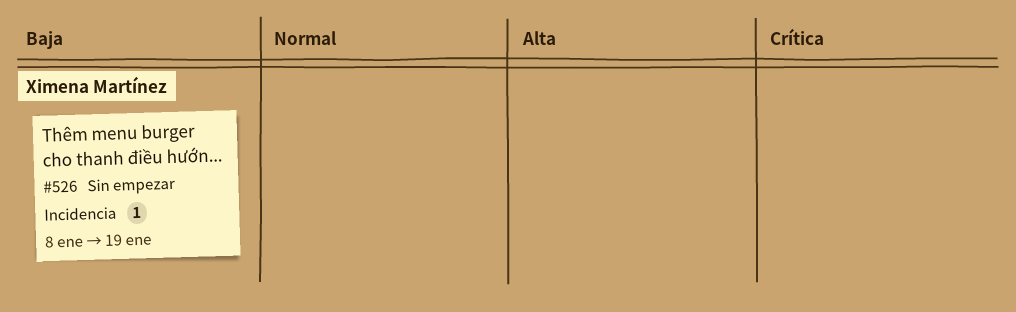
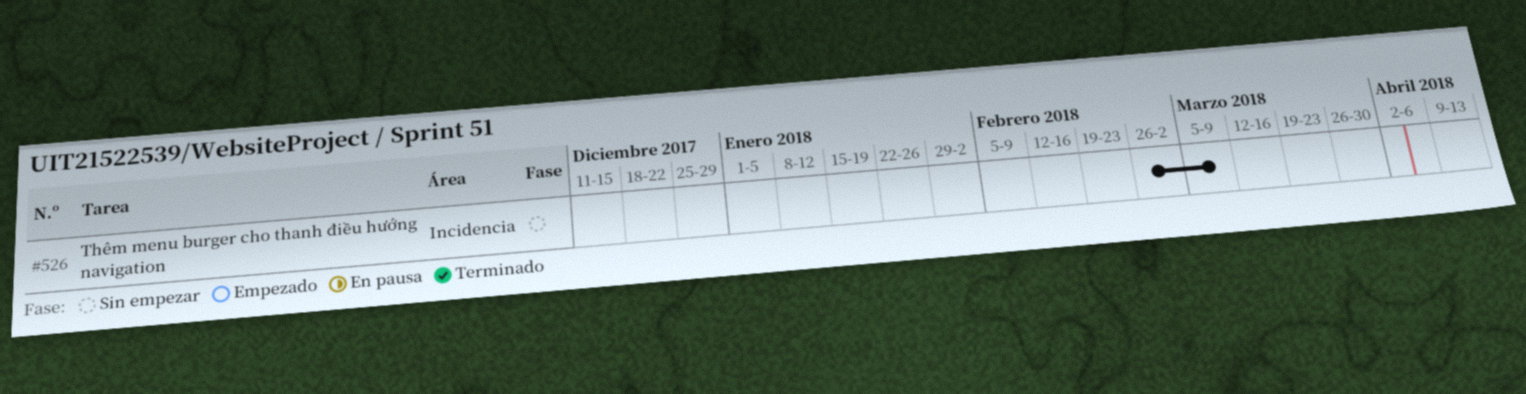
#526, start: Jan 8 -> Feb 26
#526, due: Jan 19 -> Mar 9

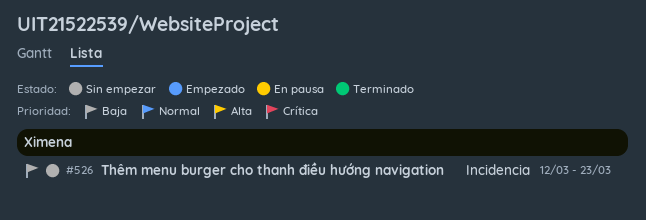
#526, start: Feb 26 -> Mar 12
#526, due: Mar 9 -> Mar 23

